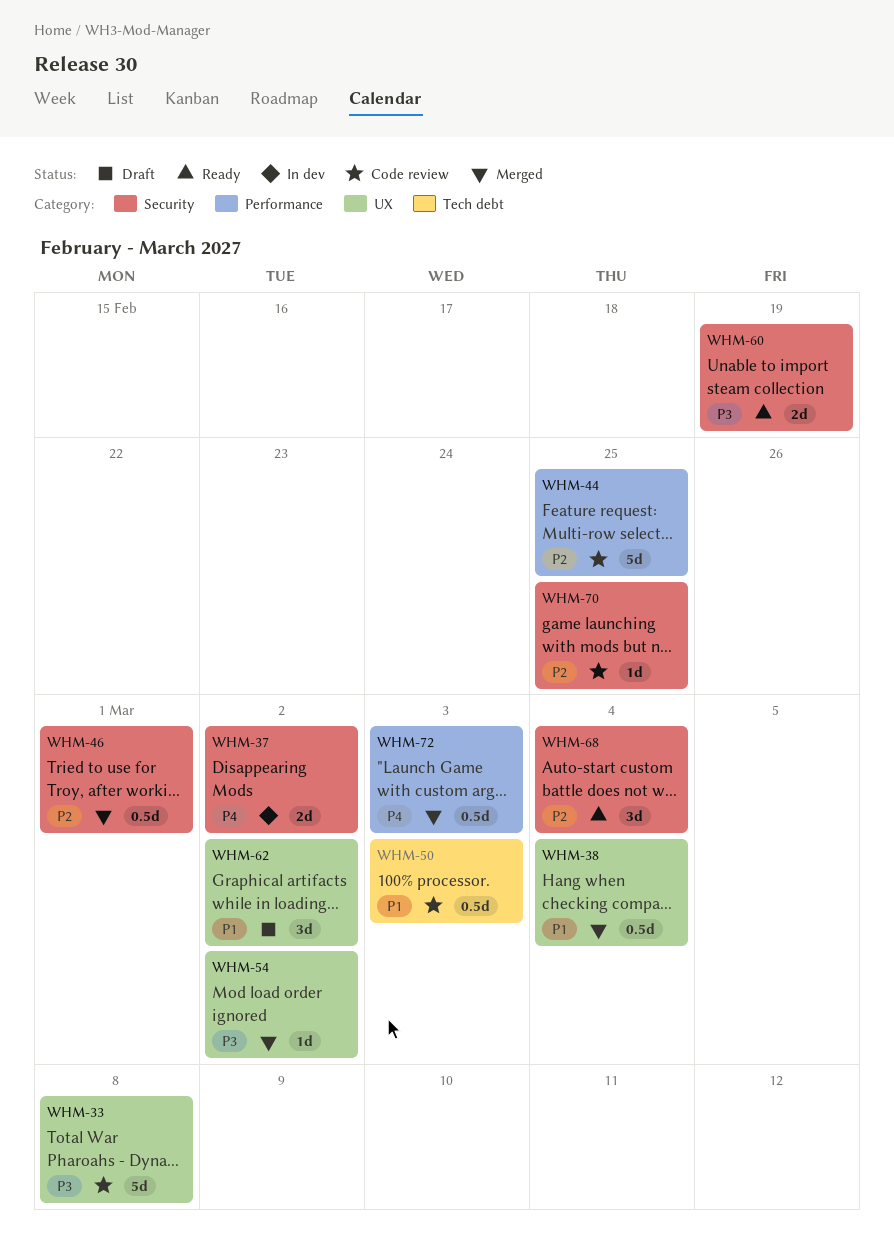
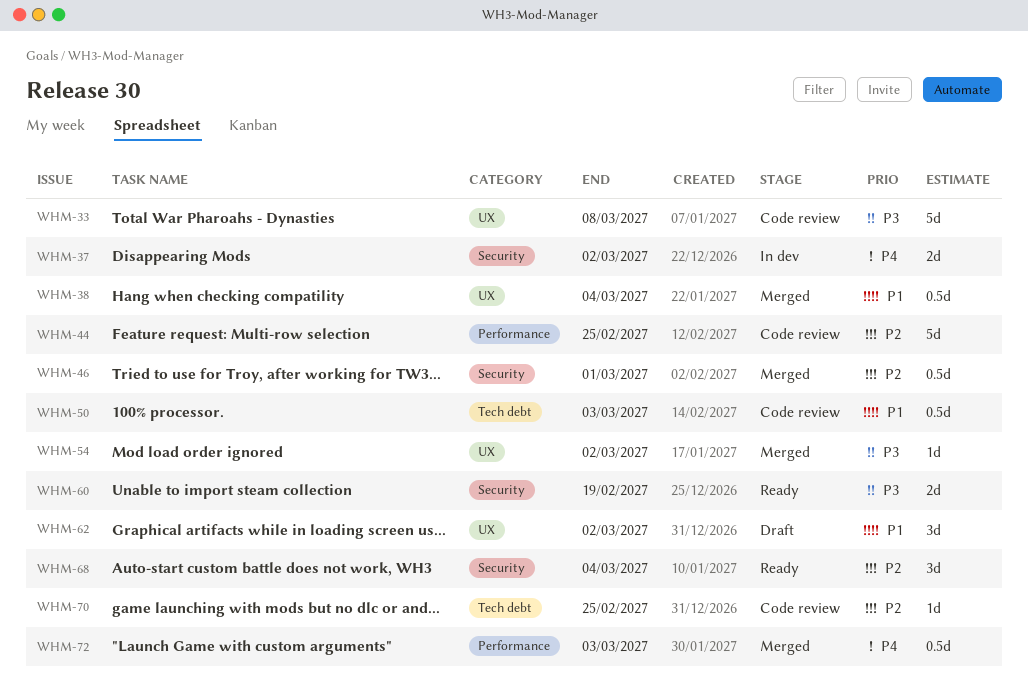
WHM-70, label: Security -> Tech debt

